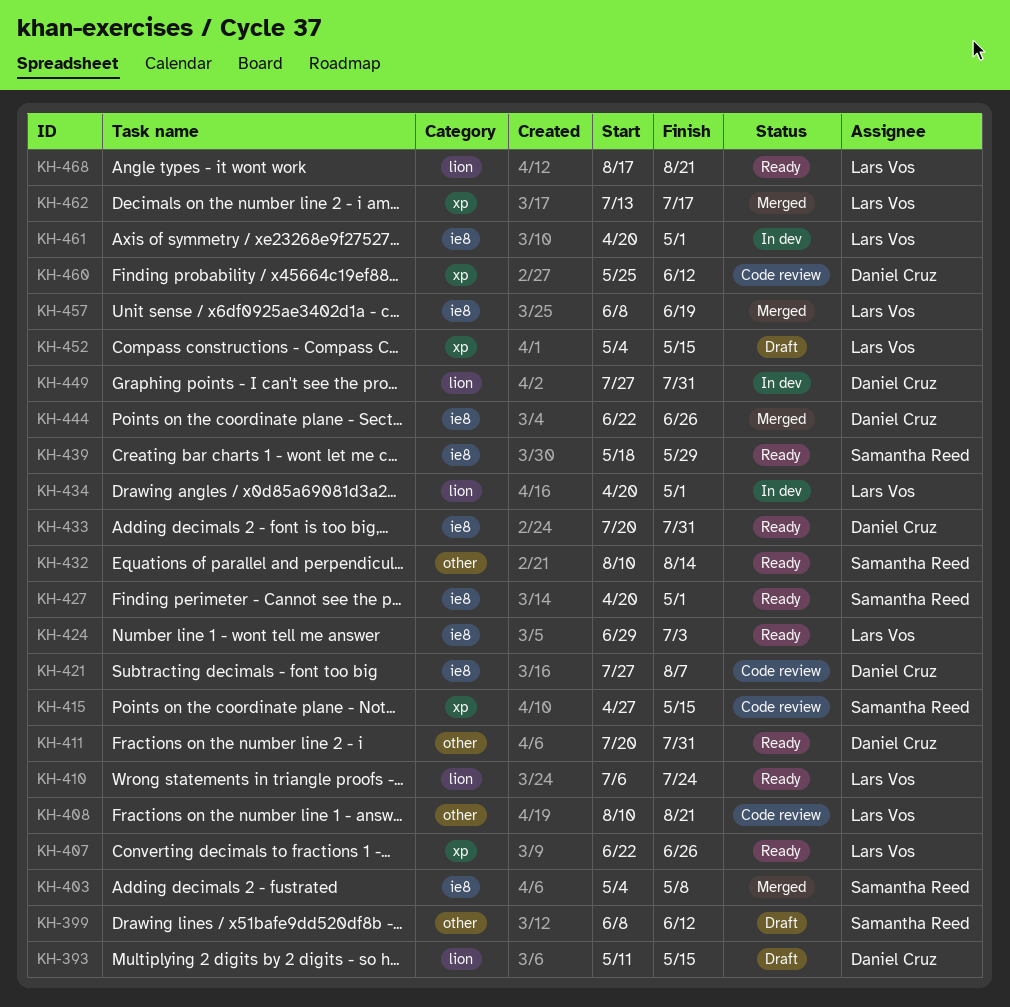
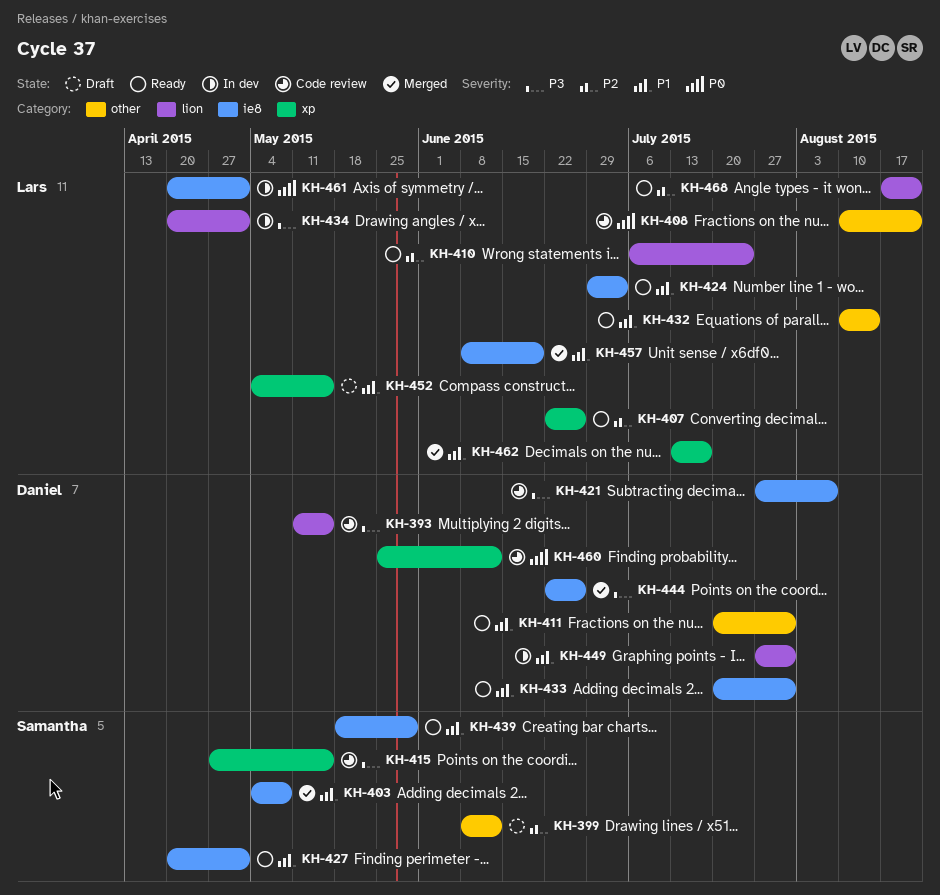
KH-393, status: Draft -> Code review
KH-432, owner: Samantha Reed -> Lars Vos

